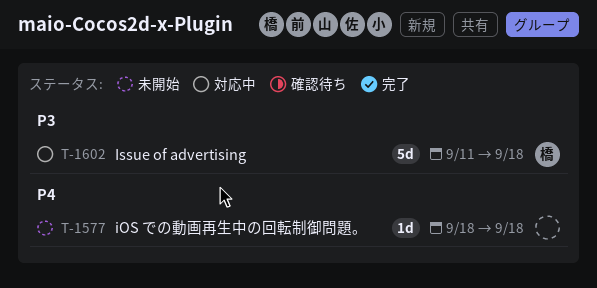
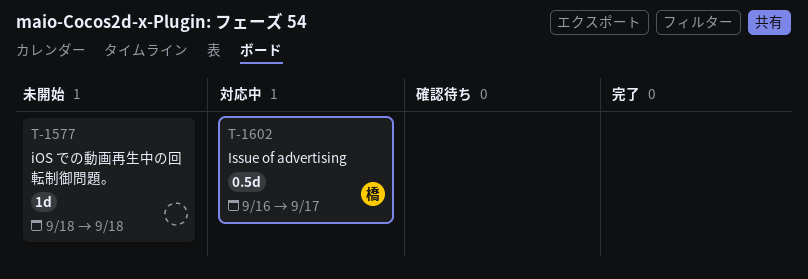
T-1602, estimate: 5d -> 0.5d
T-1602, start: Sep 11 -> Sep 16
T-1602, due: Sep 18 -> Sep 17

